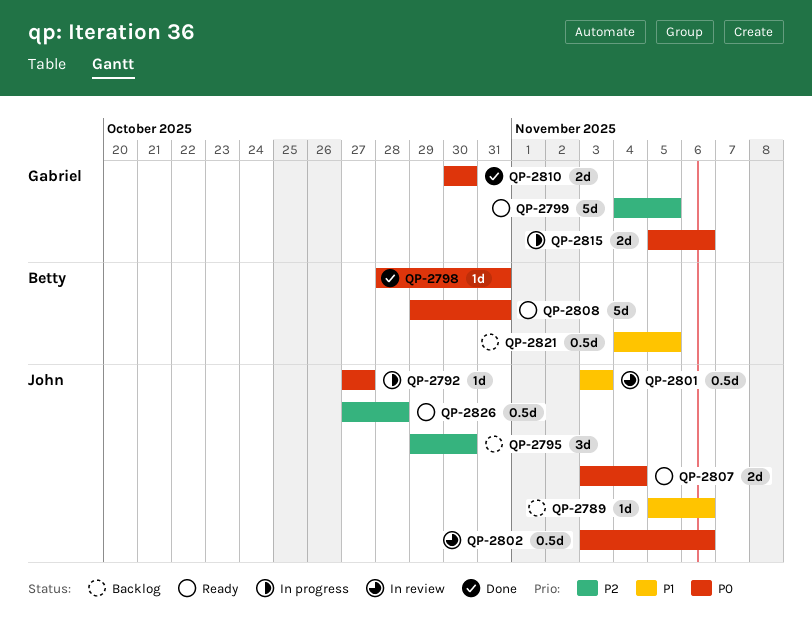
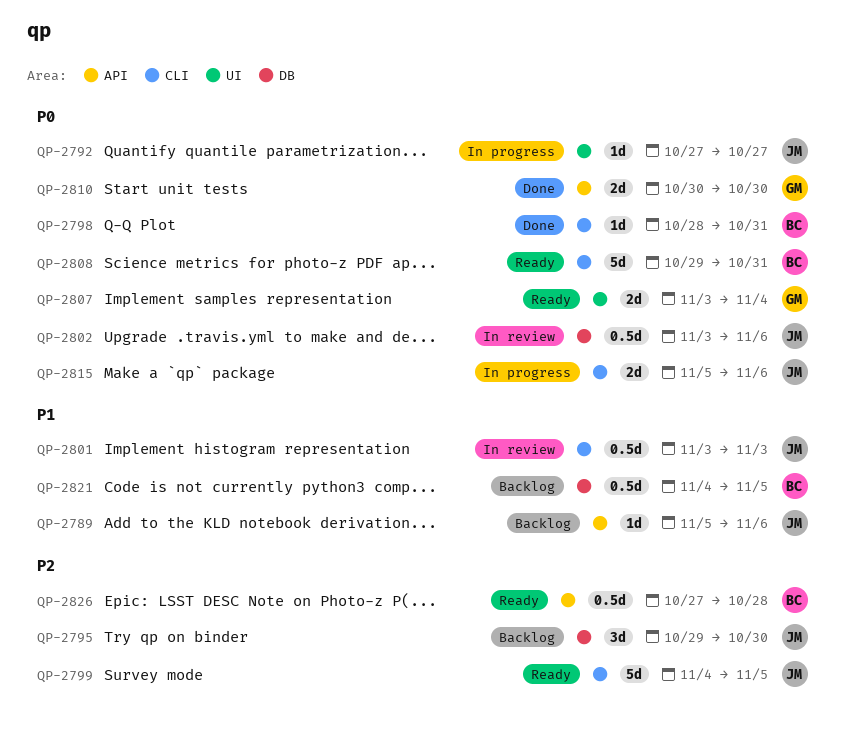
QP-2799, owner: Gabriel -> John
QP-2807, owner: John -> Gabriel
QP-2815, owner: Gabriel -> John
QP-2826, owner: John -> Betty

